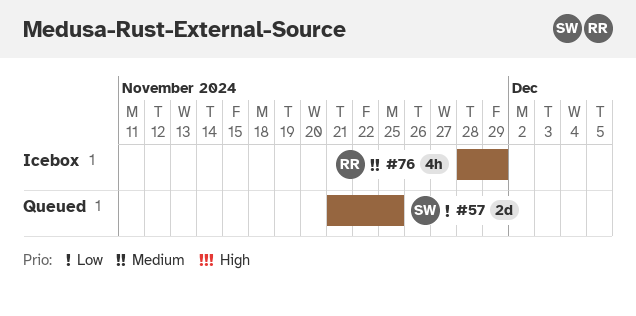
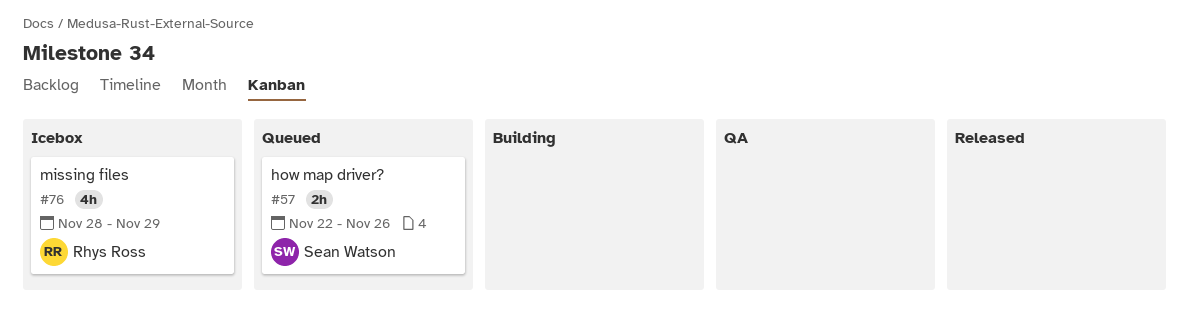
#57, estimate: 2d -> 2h
#57, start: Nov 21 -> Nov 22
#57, due: Nov 25 -> Nov 26

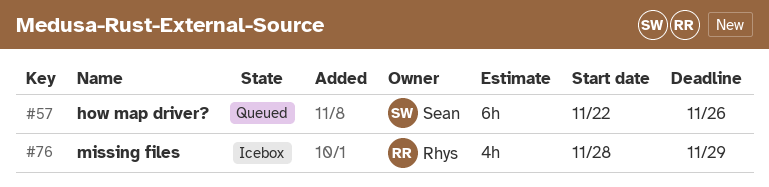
#57, estimate: 2h -> 6h

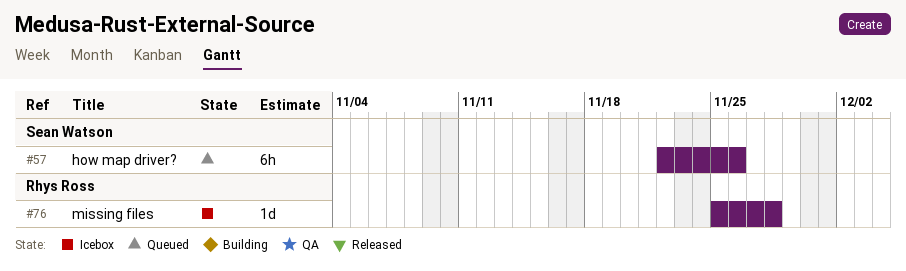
#76, estimate: 4h -> 1d
#76, start: Nov 28 -> Nov 25
#76, due: Nov 29 -> Nov 28

